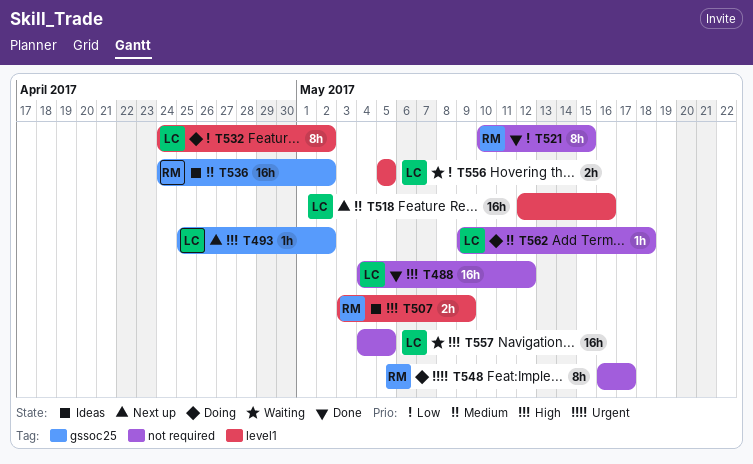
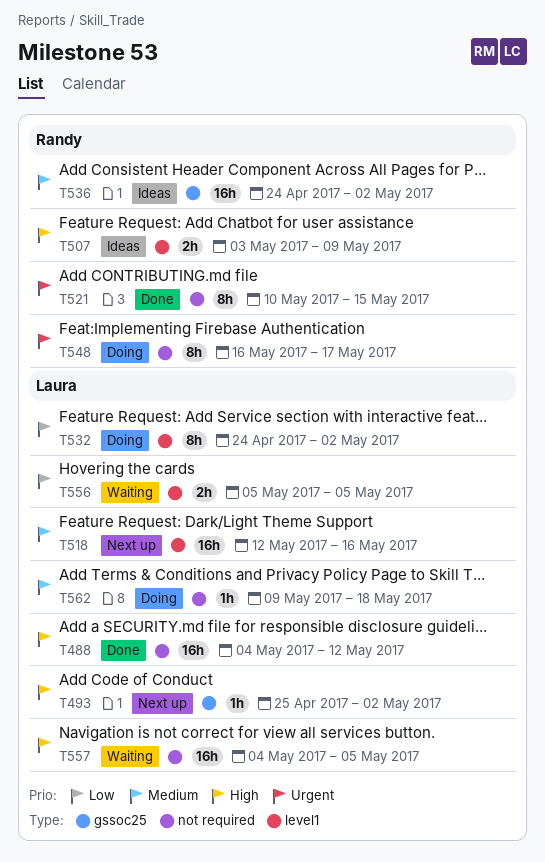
T521, priority: Low -> Urgent

